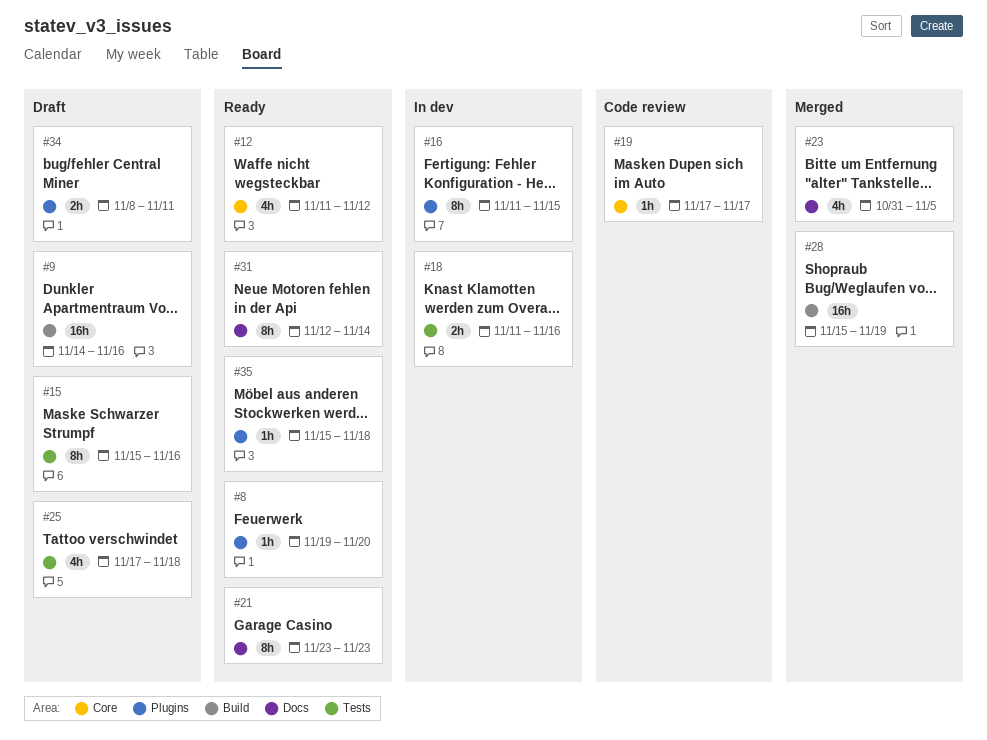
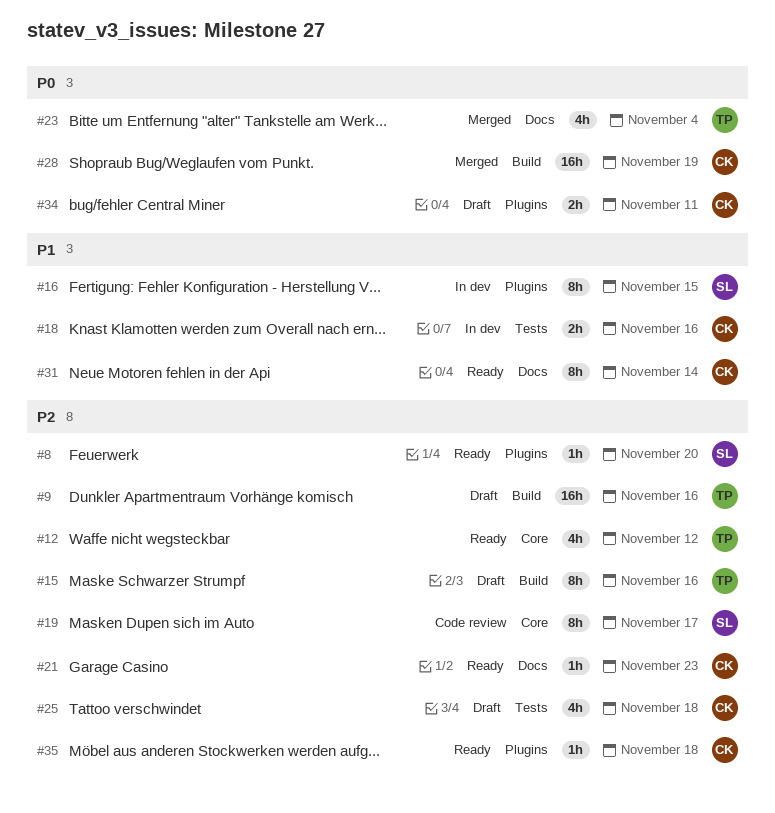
#15, label: Tests -> Build
#19, estimate: 1h -> 8h
#21, estimate: 8h -> 1h
#23, due: Nov 5 -> Nov 4

